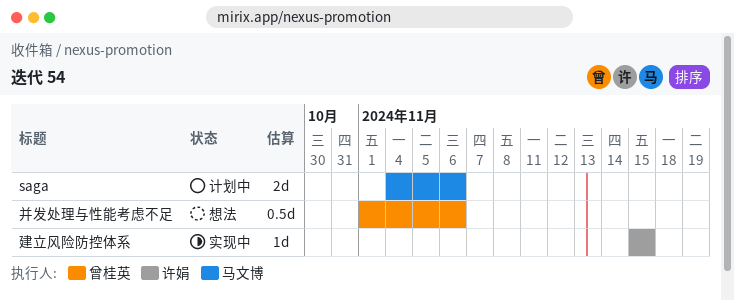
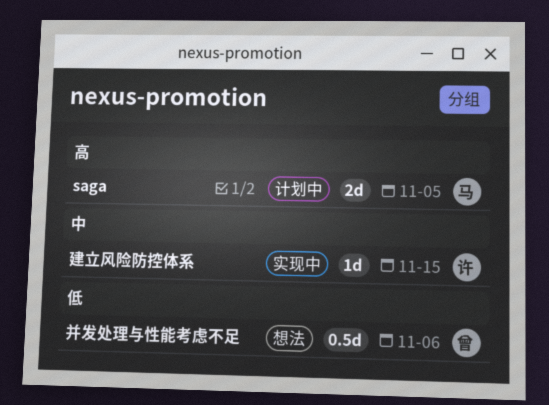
saga, due: Nov 6 -> Nov 5

